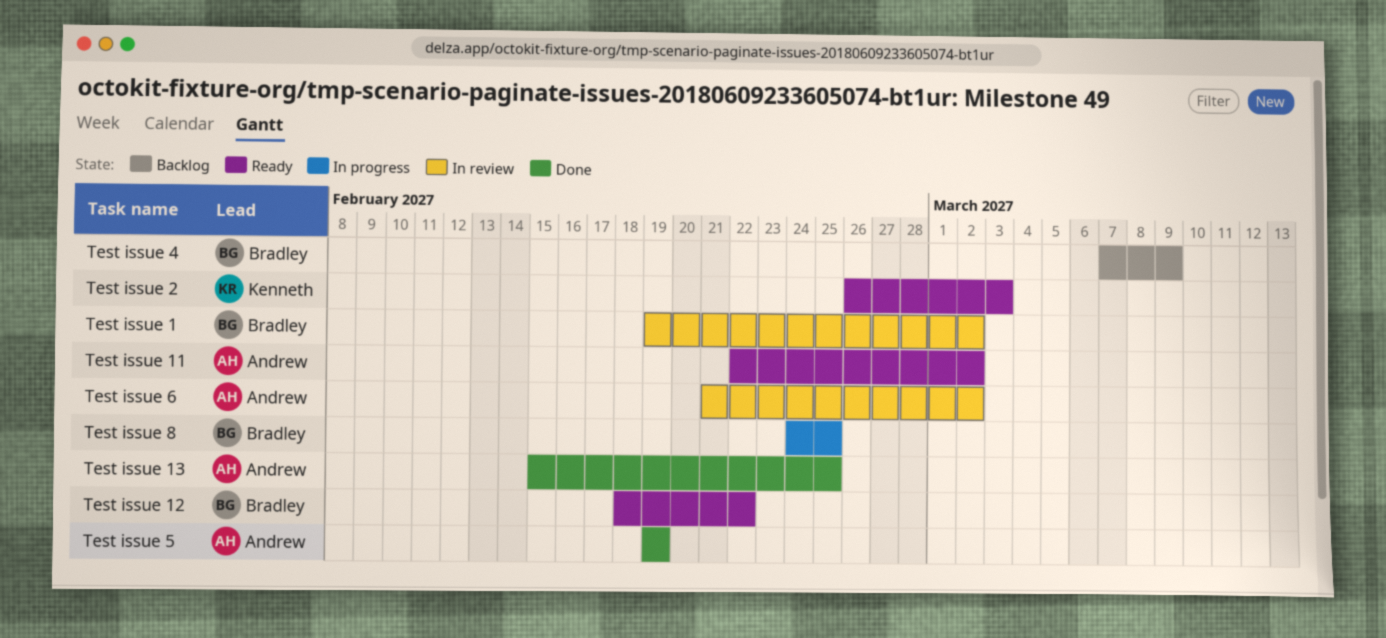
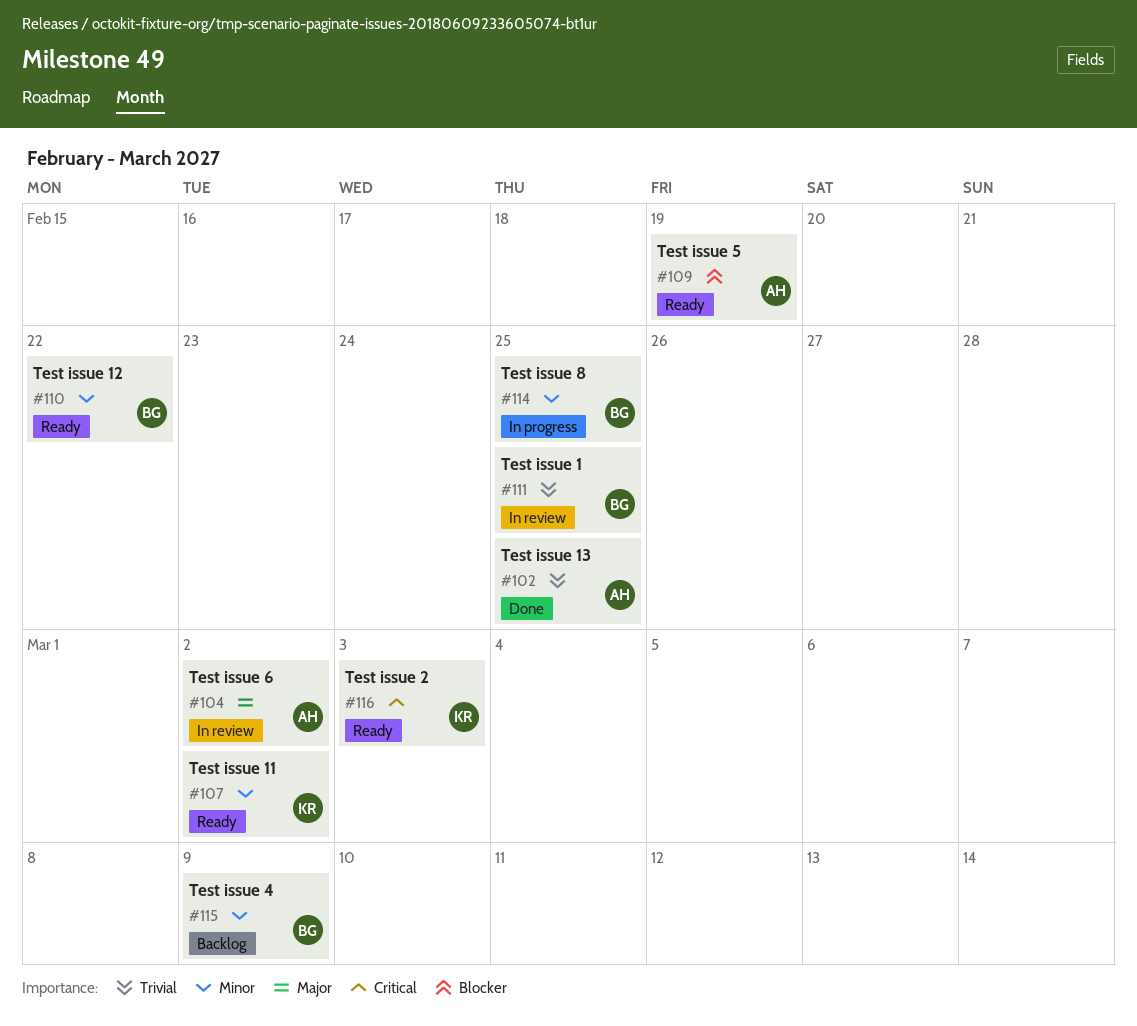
Test issue 1, due: Mar 2 -> Feb 25
Test issue 11, owner: Andrew -> Kenneth
Test issue 5, status: Done -> Ready

